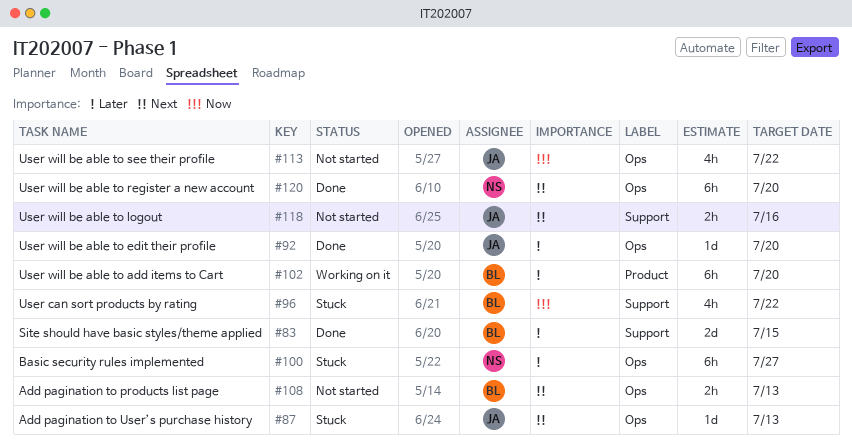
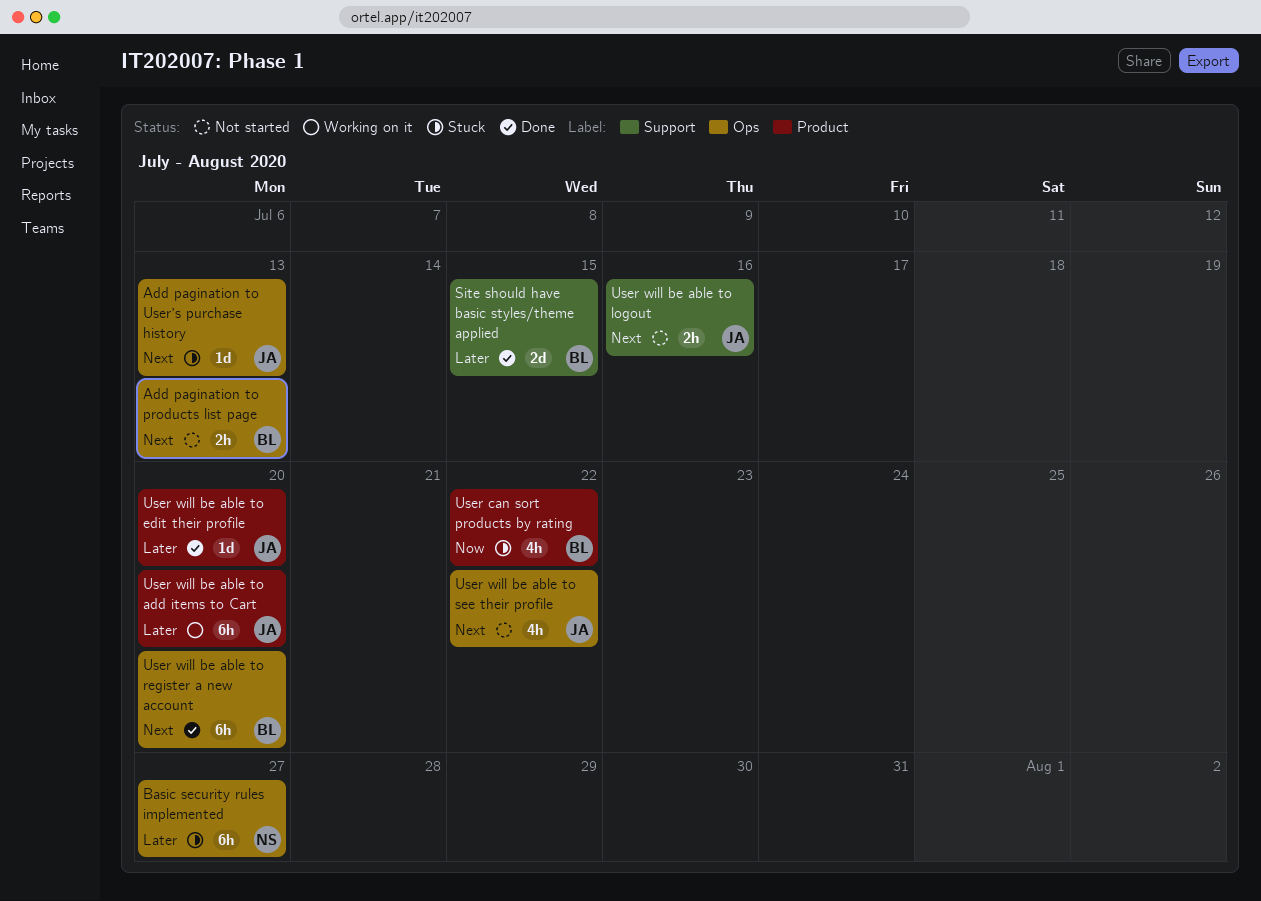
User can sort products by rating, label: Support -> Product
User will be able to add items to Cart, owner: BL -> JA
User will be able to edit their profile, label: Ops -> Product
User will be able to register a new account, owner: NS -> BL
User will be able to see their profile, priority: Now -> Next

